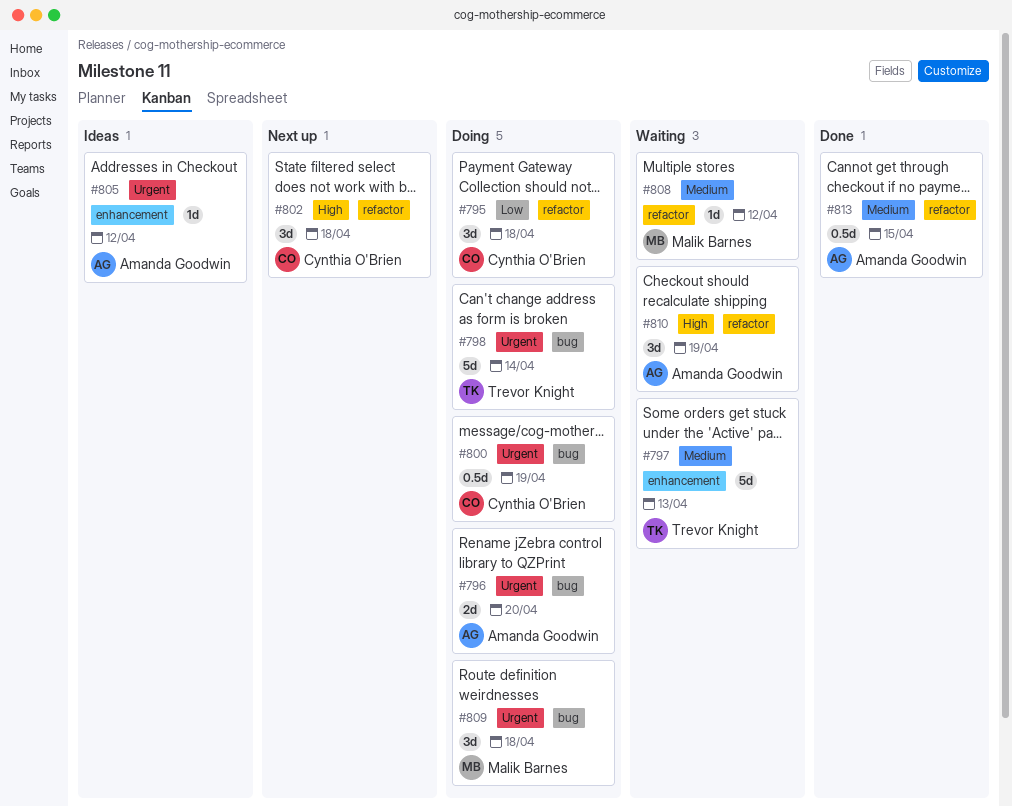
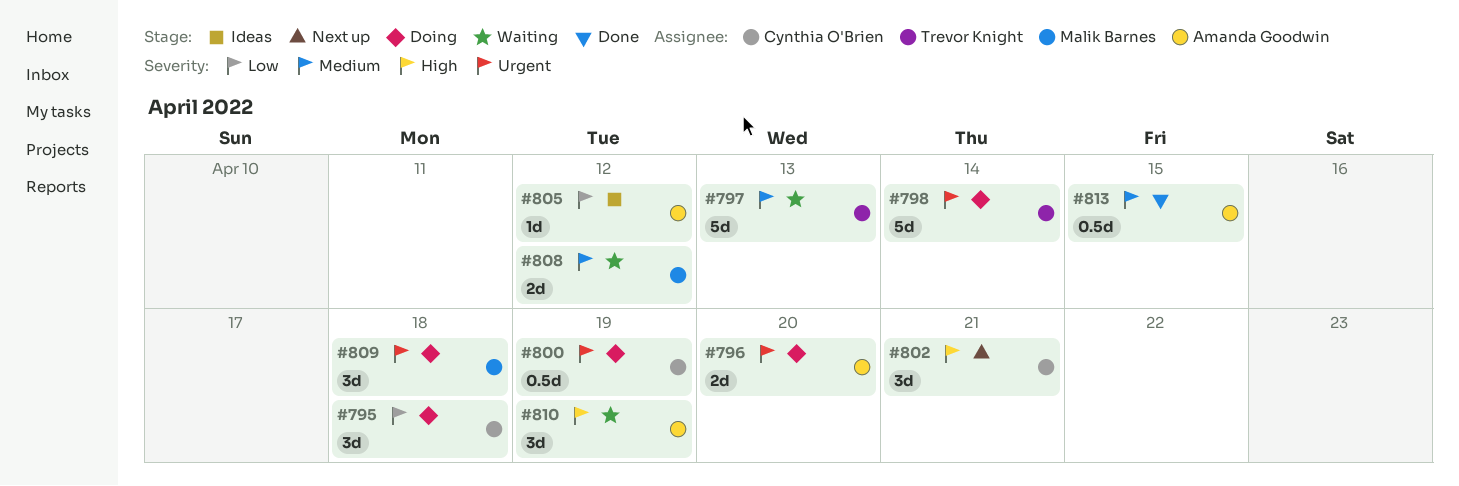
#802, due: Apr 18 -> Apr 21
#805, priority: Urgent -> Low
#808, estimate: 1d -> 2d

